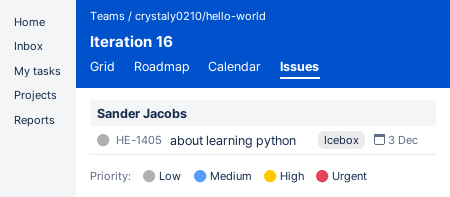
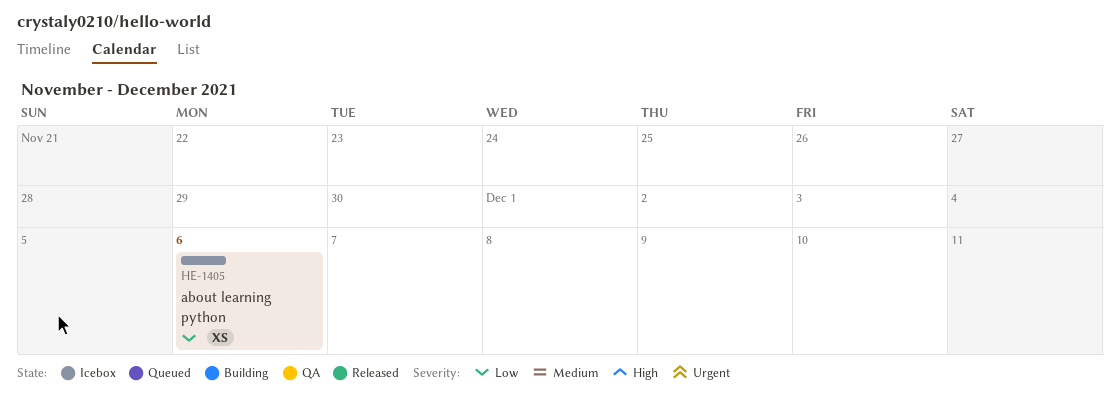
HE-1405, due: Dec 3 -> Dec 6

